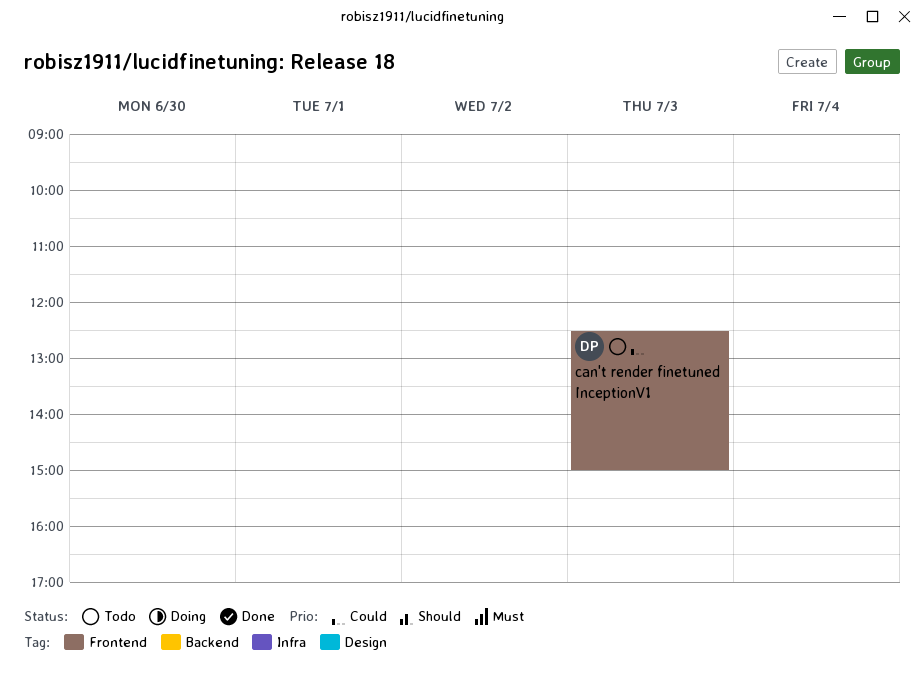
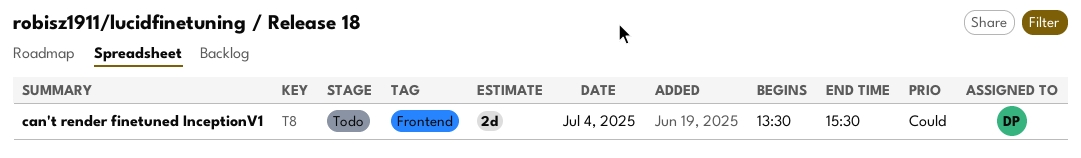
can't render finetuned InceptionV1, day: Jul 3 -> Jul 4
can't render finetuned InceptionV1, begins: 12:30 -> 13:30
can't render finetuned InceptionV1, ends: 15:00 -> 15:30

